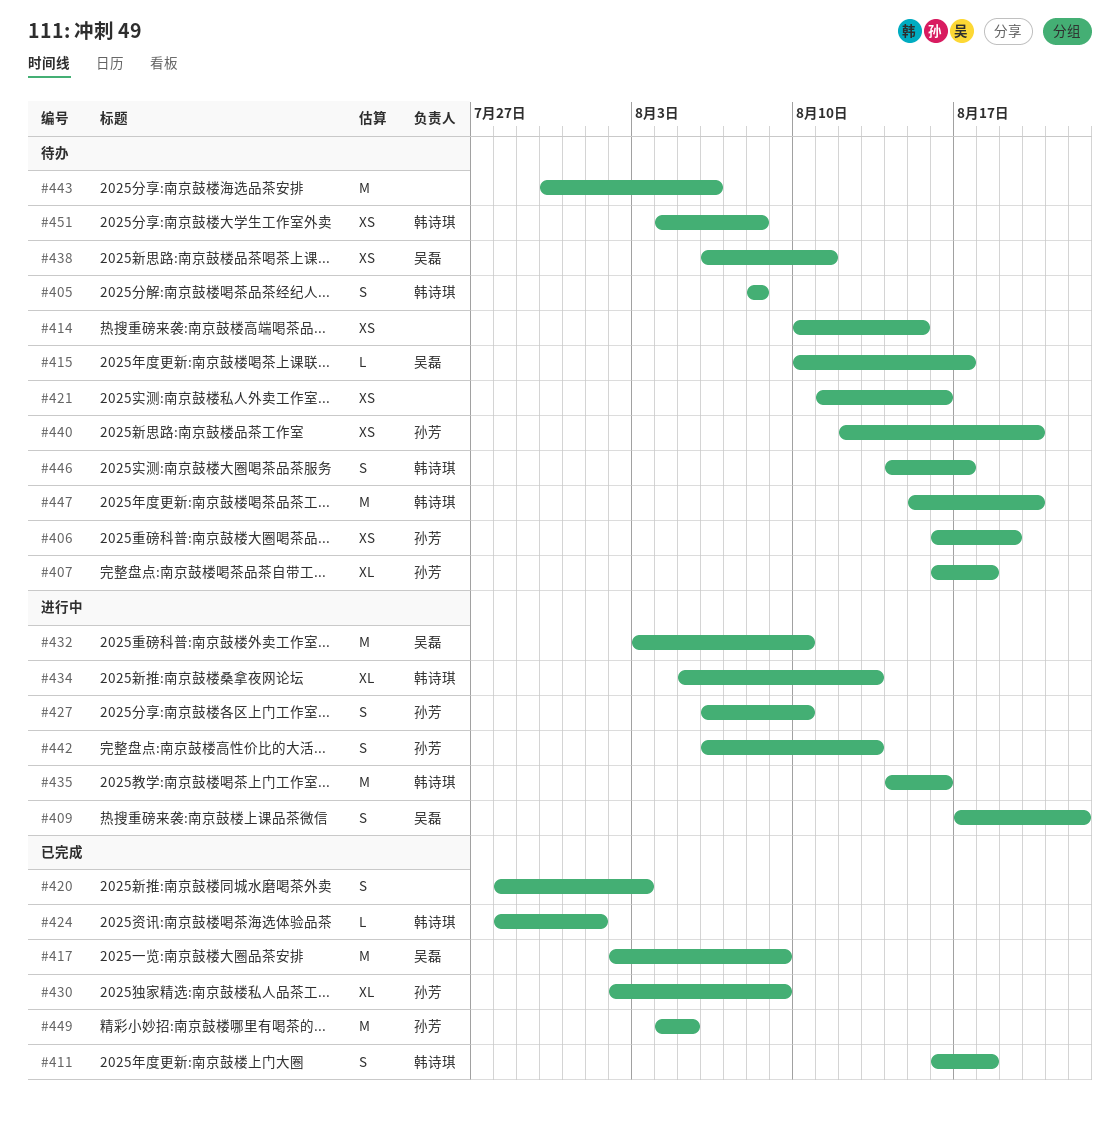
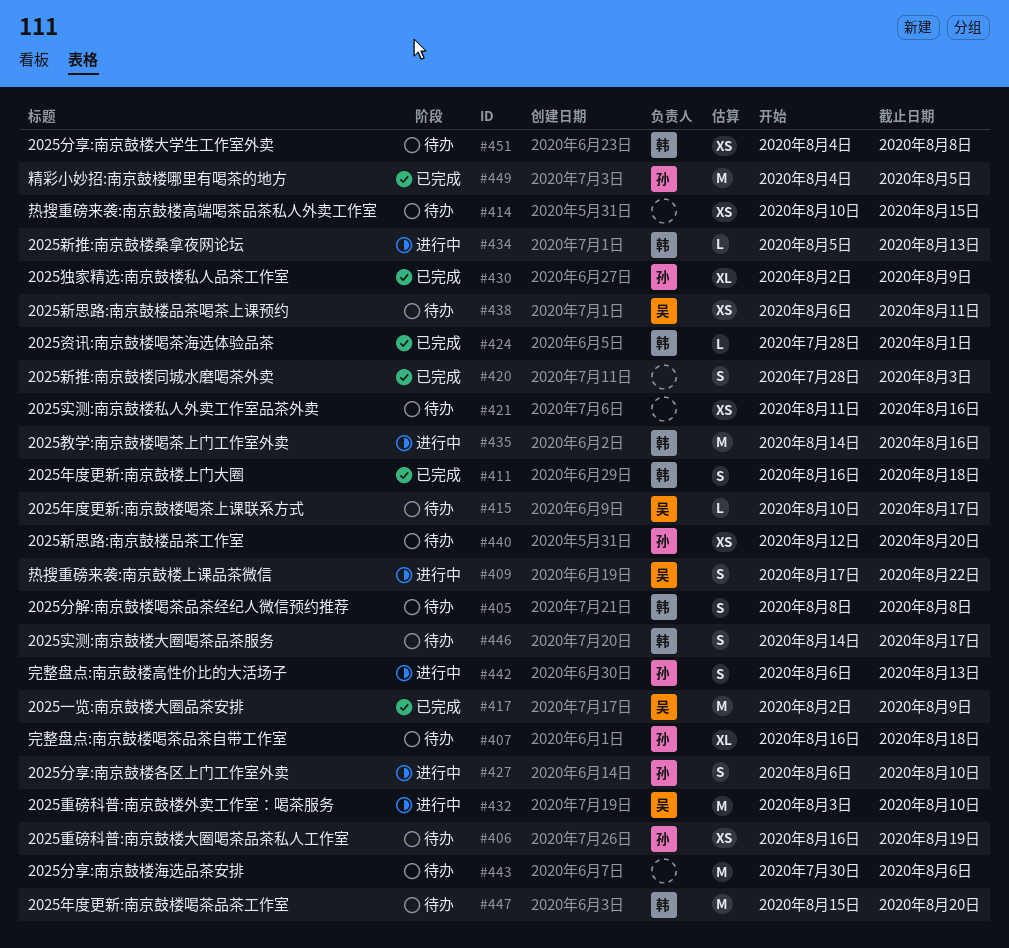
#434, estimate: XL -> L

